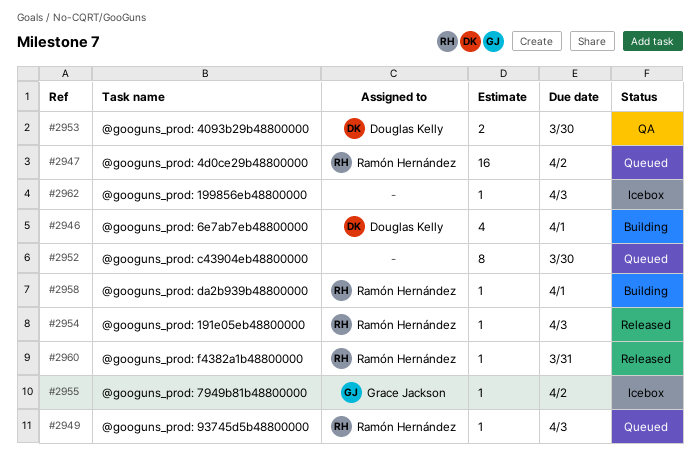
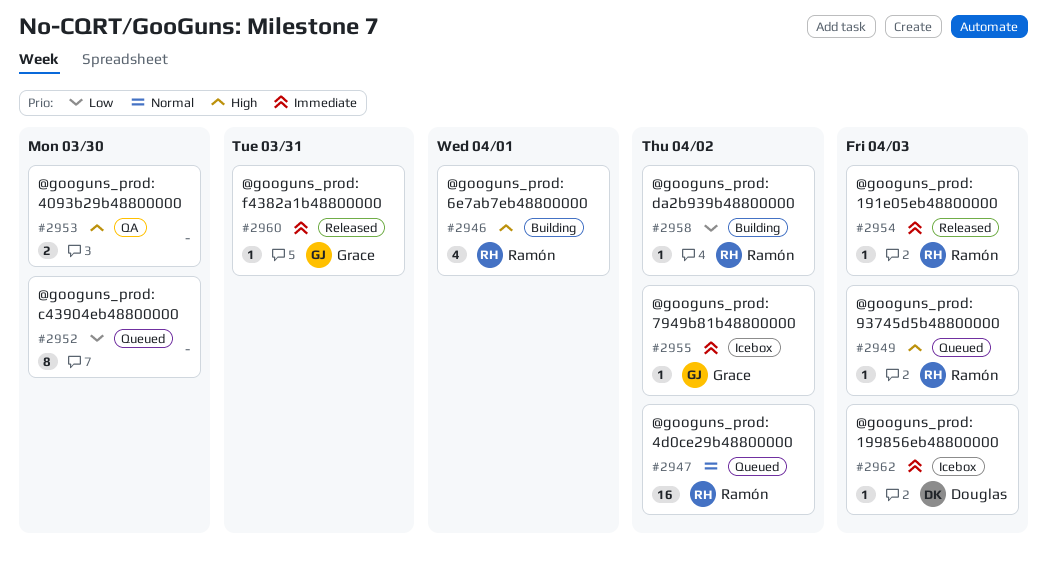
#2946, owner: Douglas Kelly -> Ramón Hernández
#2953, owner: Douglas Kelly -> none
#2958, due: Apr 1 -> Apr 2
#2960, owner: Ramón Hernández -> Grace Jackson
#2962, owner: none -> Douglas Kelly

